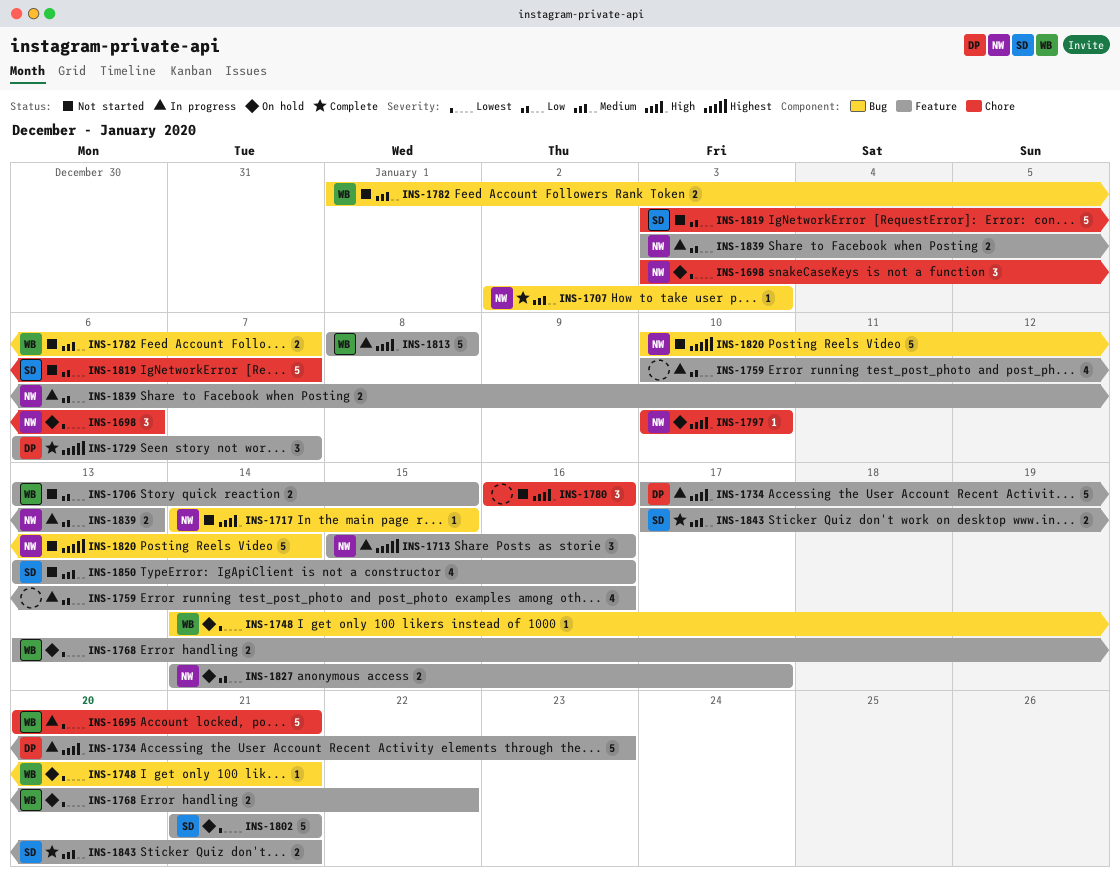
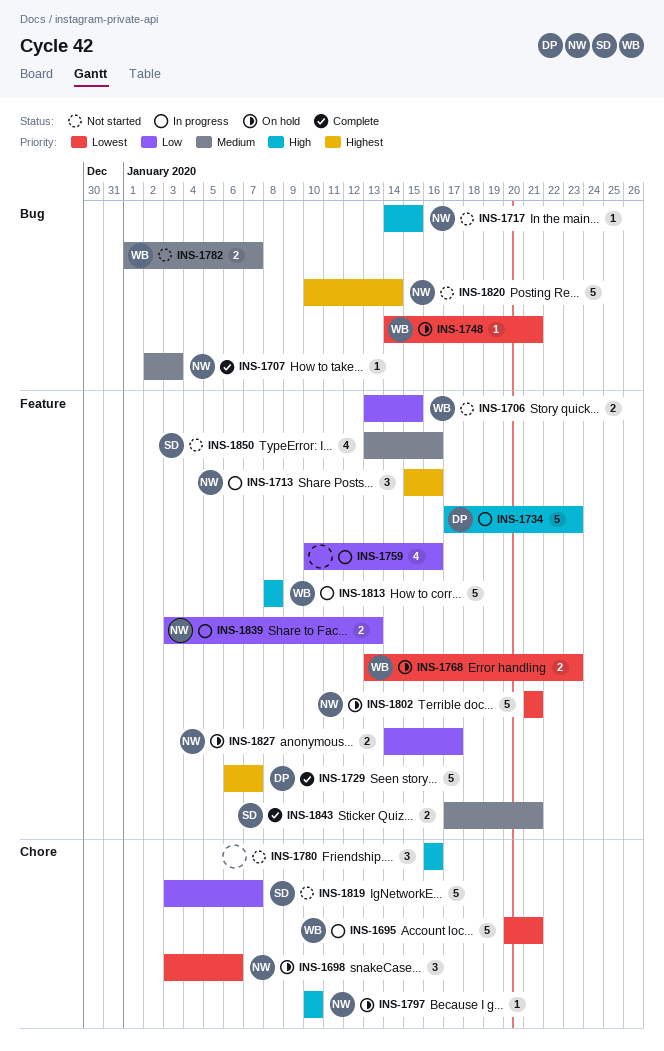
INS-1729, estimate: 3 -> 5
INS-1768, due: Jan 22 -> Jan 23
INS-1802, owner: SD -> NW

